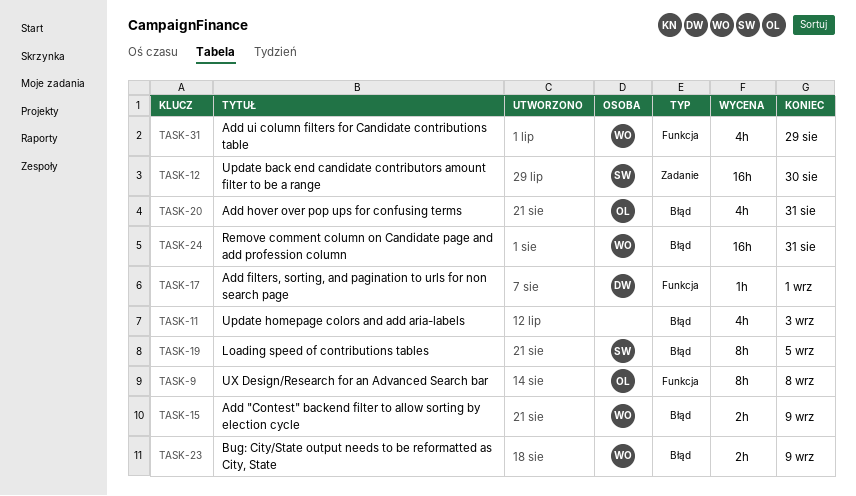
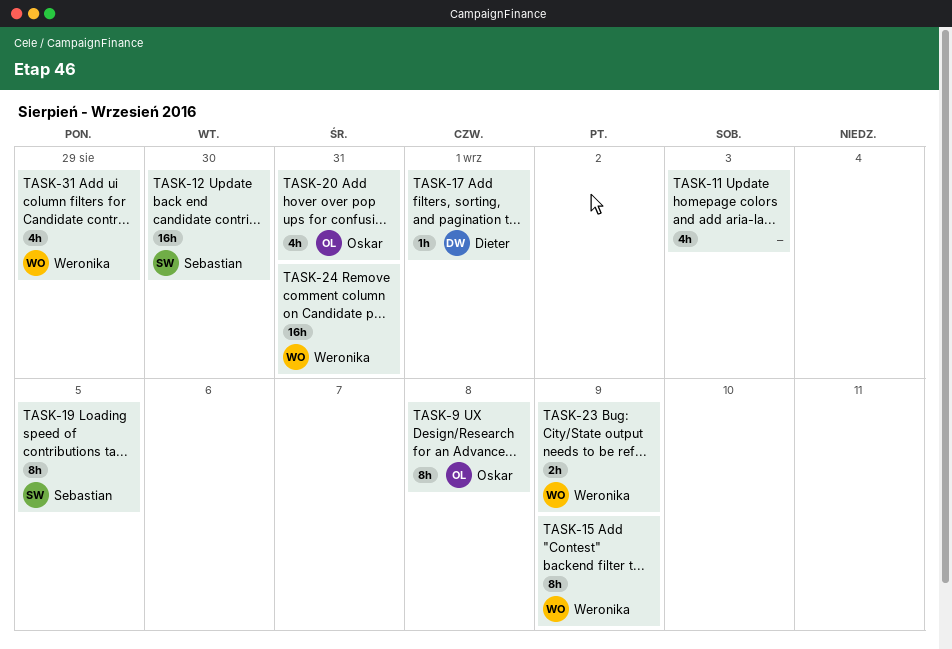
TASK-15, estimate: 2h -> 8h

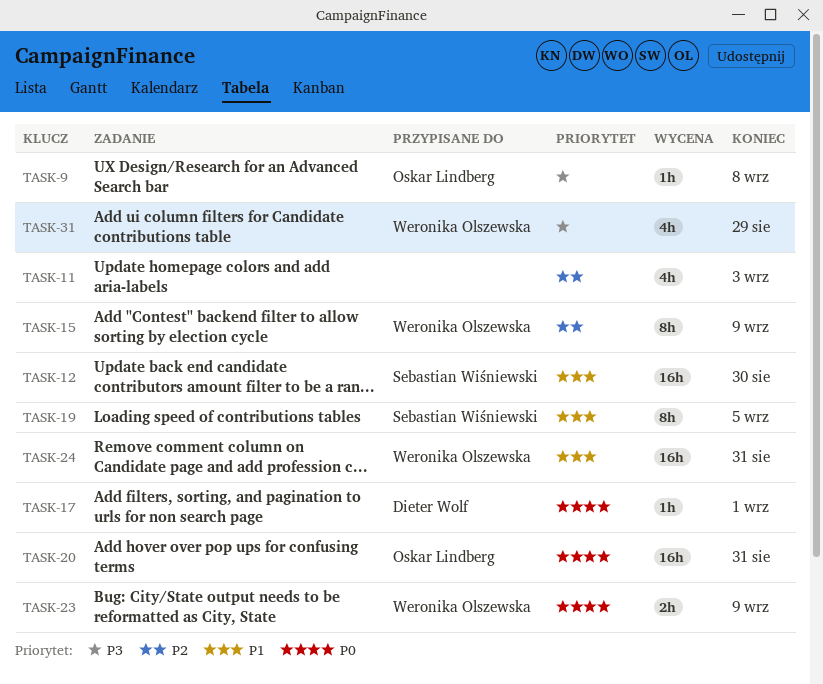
TASK-9, estimate: 8h -> 1h
TASK-20, estimate: 4h -> 16h

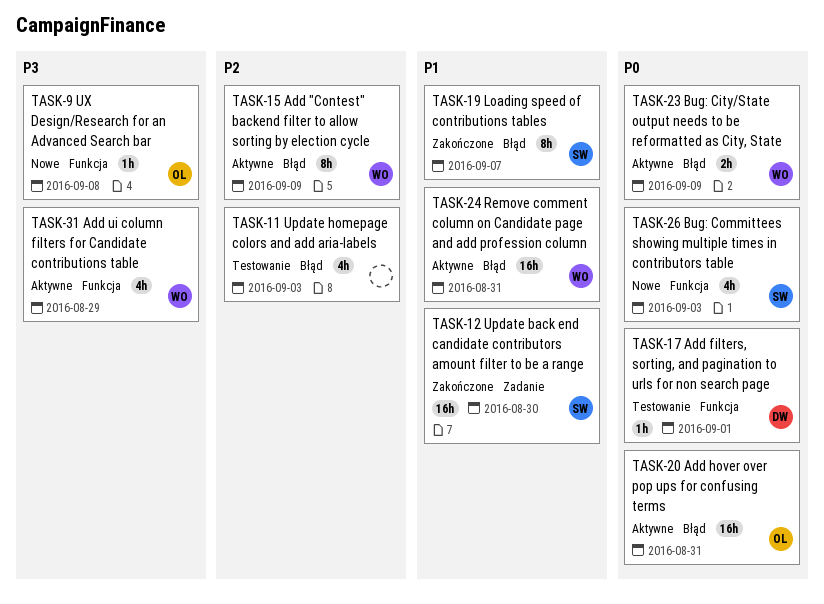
TASK-19, due: Sep 5 -> Sep 7
TASK-26: none -> present

